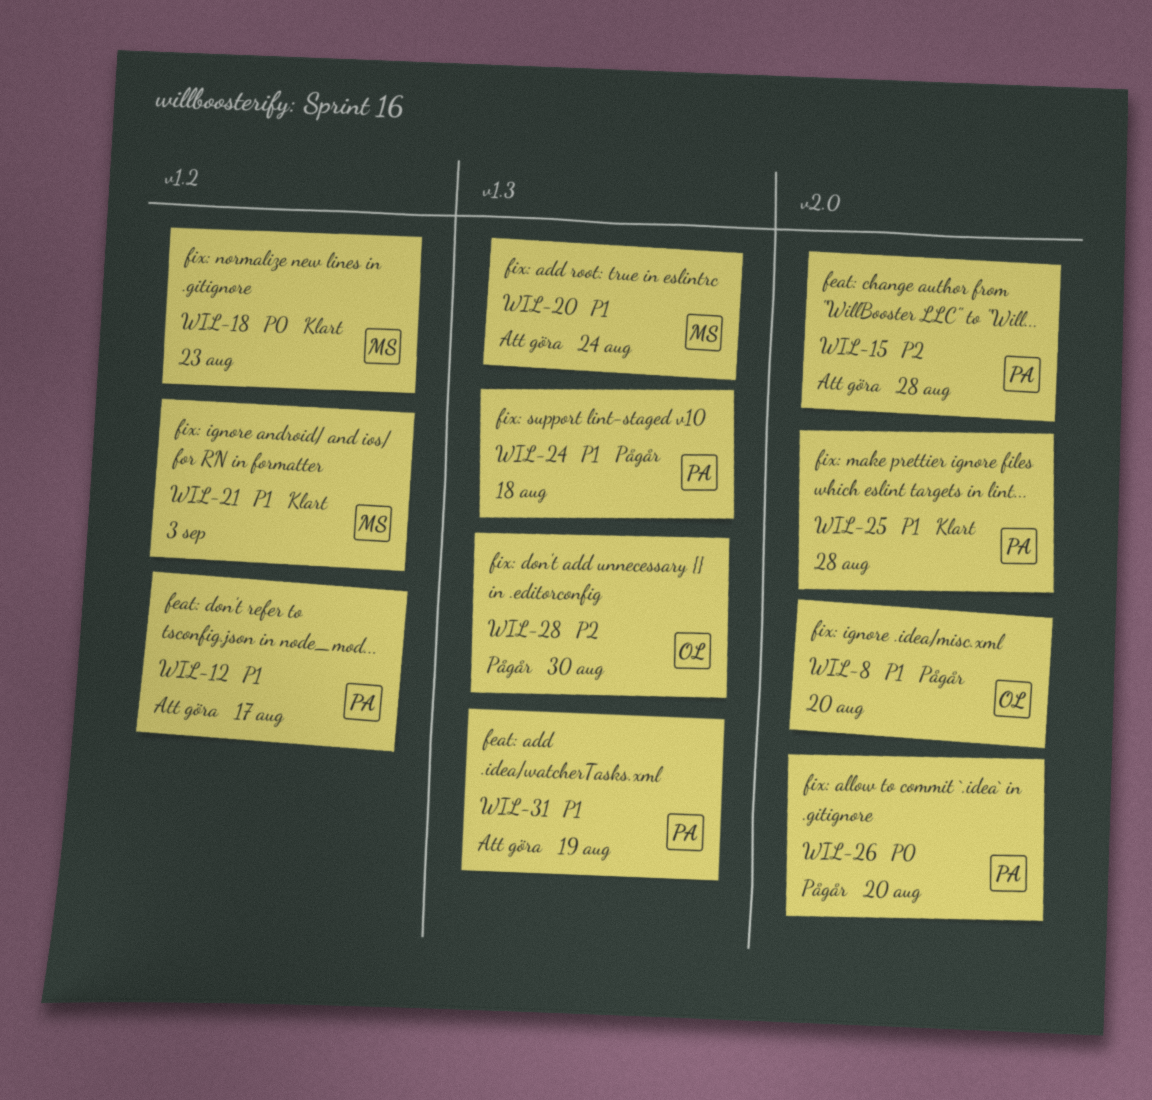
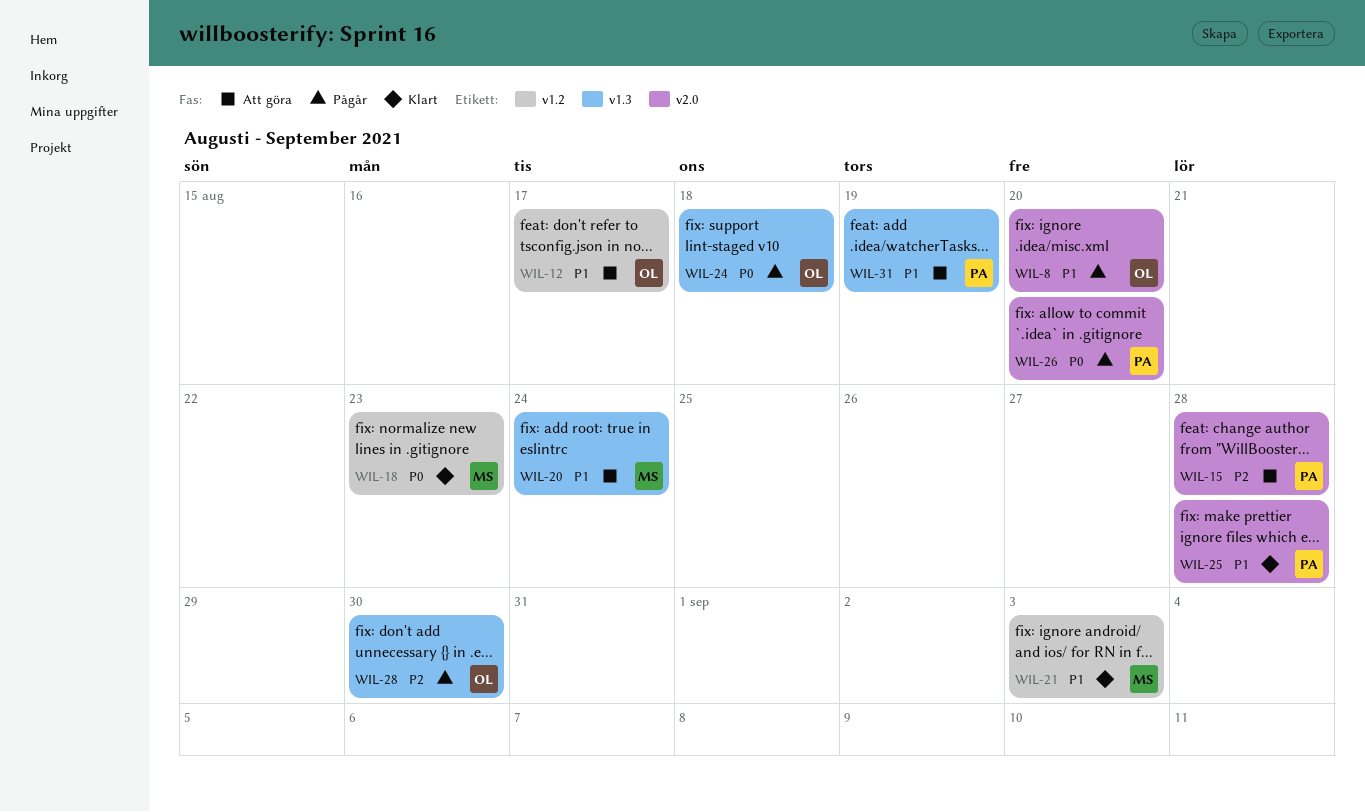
WIL-12, owner: PA -> OL
WIL-24, owner: PA -> OL
WIL-24, priority: P1 -> P0

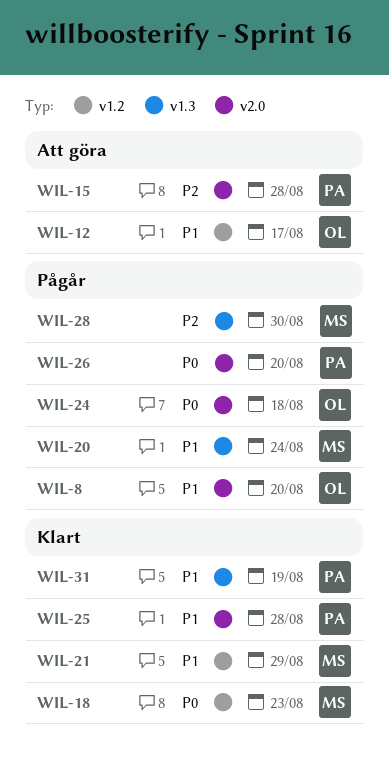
WIL-20, status: Att göra -> Pågår
WIL-21, due: Sep 3 -> Aug 29
WIL-24, label: v1.3 -> v2.0
WIL-28, owner: OL -> MS
WIL-31, status: Att göra -> Klart

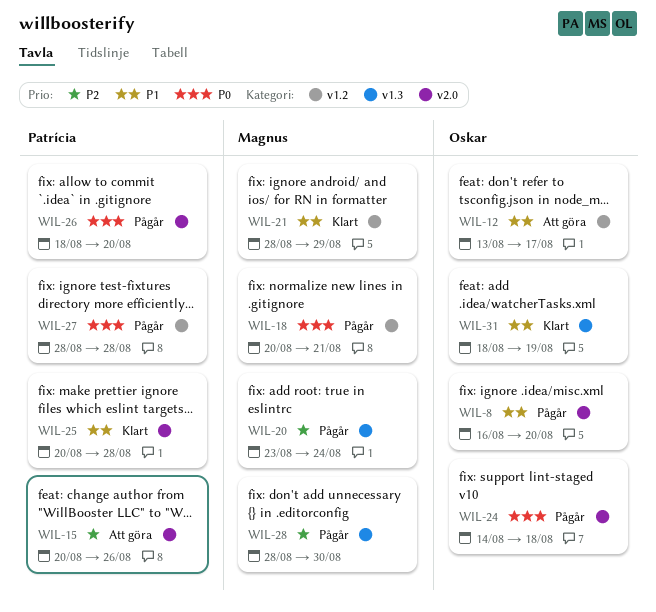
WIL-15, due: Aug 28 -> Aug 26
WIL-18, status: Klart -> Pågår
WIL-18, due: Aug 23 -> Aug 21
WIL-20, priority: P1 -> P2
WIL-27: none -> present
WIL-31, owner: Patrícia -> Oskar

